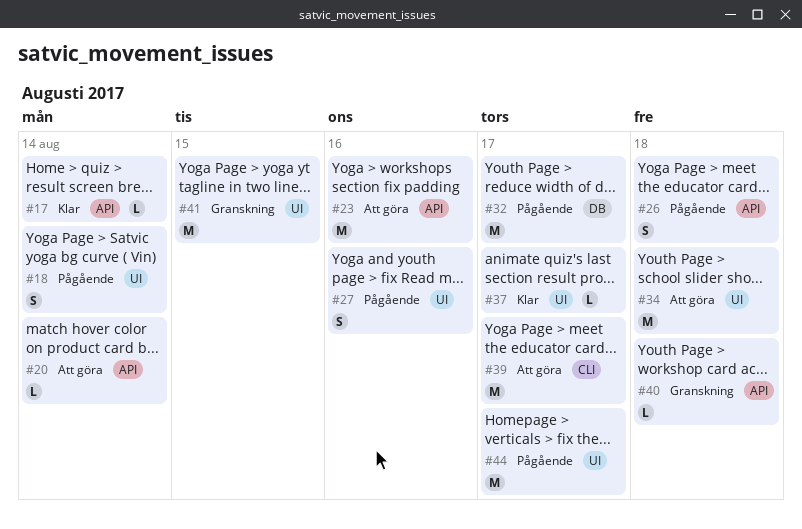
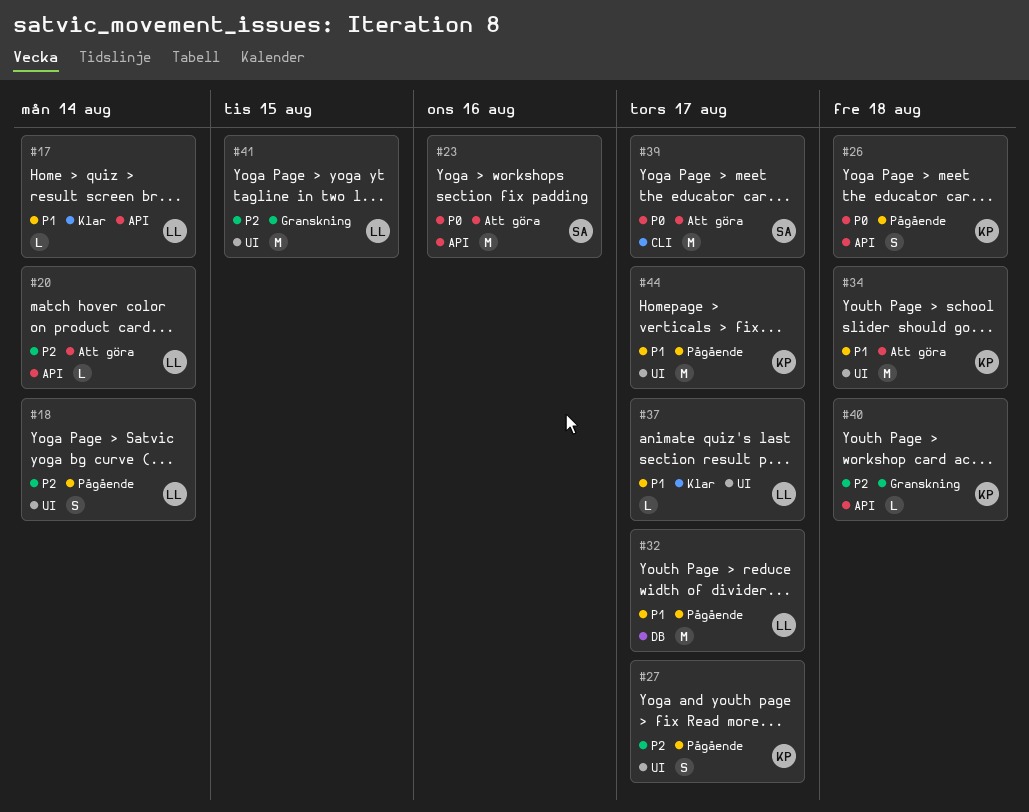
#27, due: Aug 16 -> Aug 17

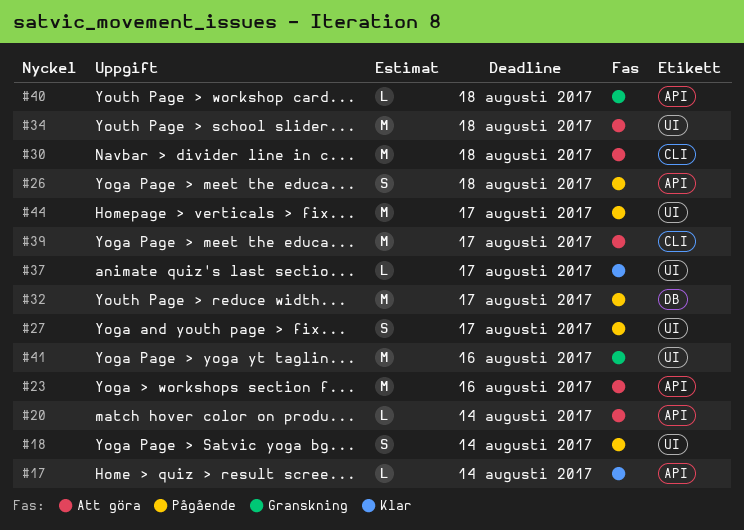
#30: none -> present
#41, due: Aug 15 -> Aug 16

